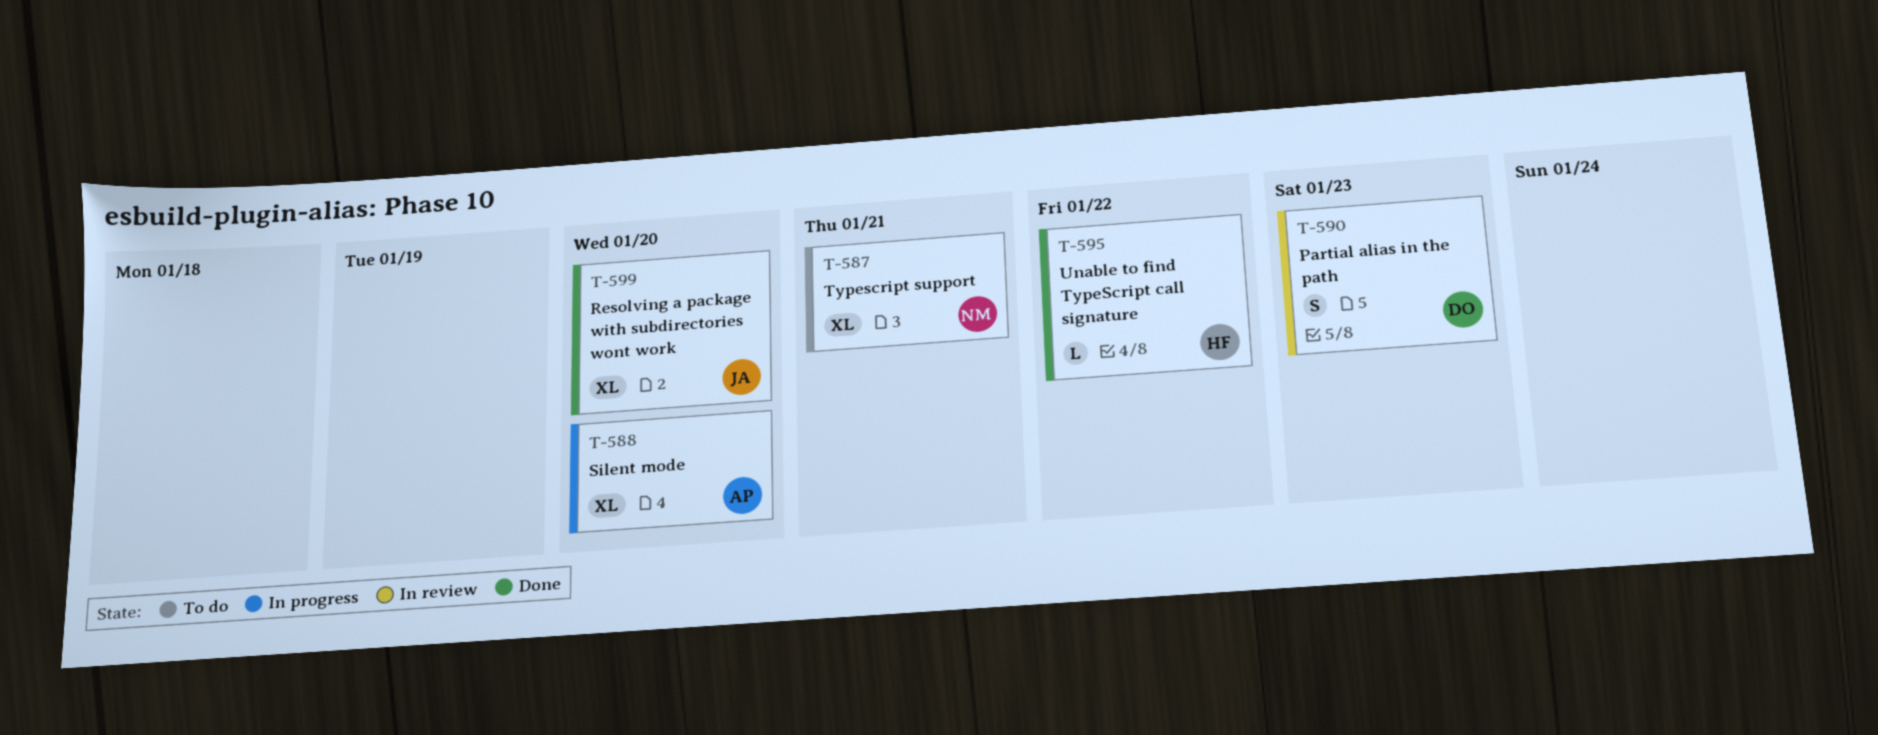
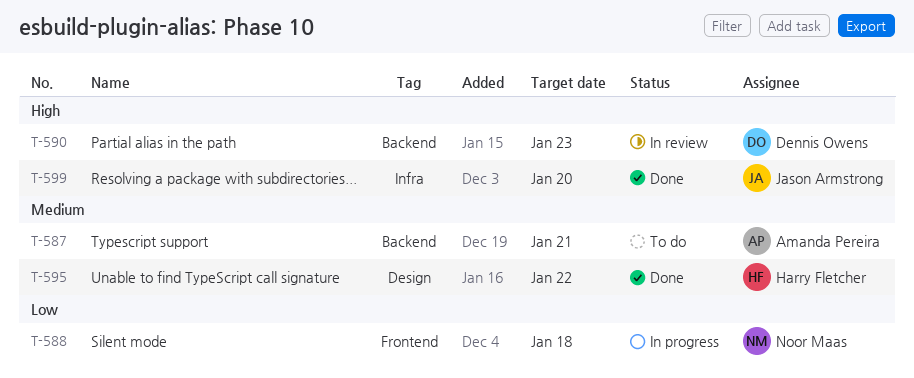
T-587, owner: Noor Maas -> Amanda Pereira
T-588, owner: Amanda Pereira -> Noor Maas
T-588, due: Jan 20 -> Jan 18

